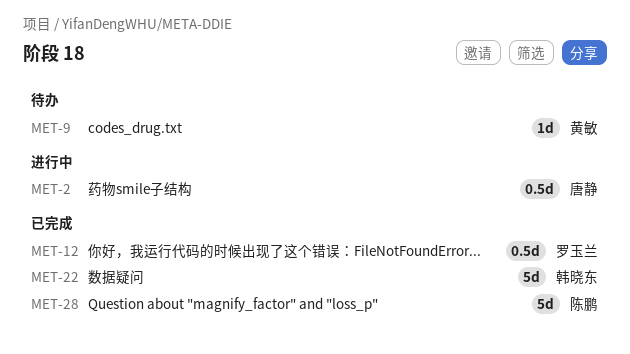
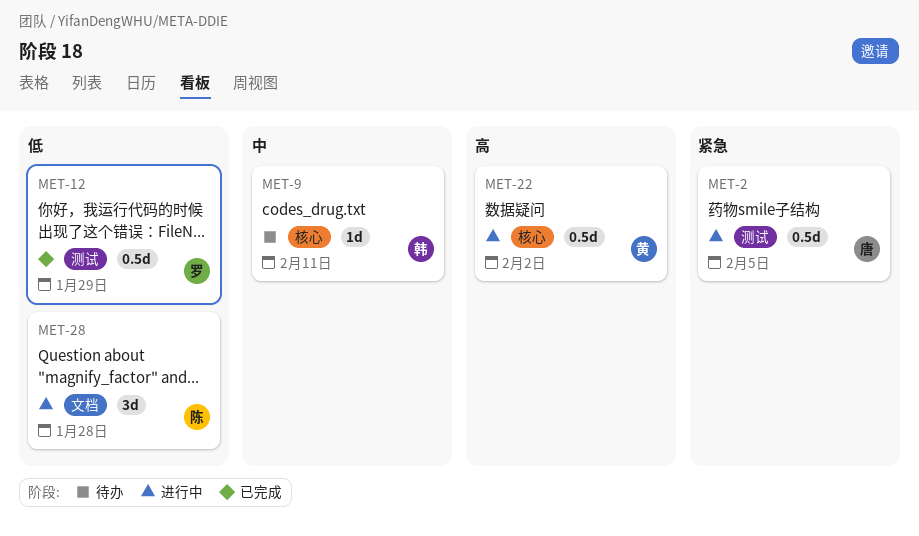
MET-9, owner: 黄敏 -> 韩晓东
MET-22, status: 已完成 -> 进行中
MET-22, owner: 韩晓东 -> 黄敏
MET-22, estimate: 5d -> 0.5d
MET-28, status: 已完成 -> 进行中
MET-28, estimate: 5d -> 3d

